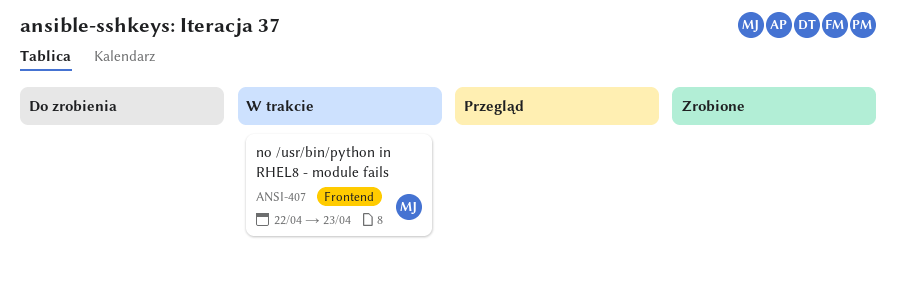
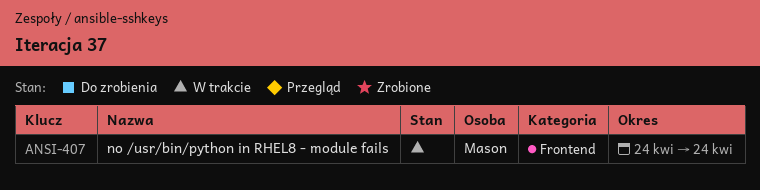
ANSI-407, start: Apr 22 -> Apr 24
ANSI-407, due: Apr 23 -> Apr 24

